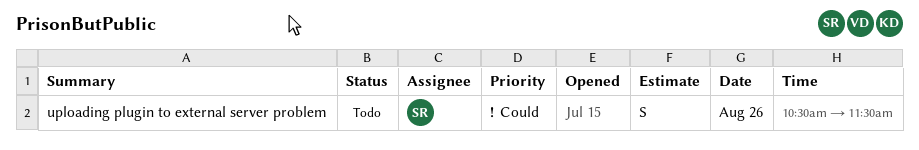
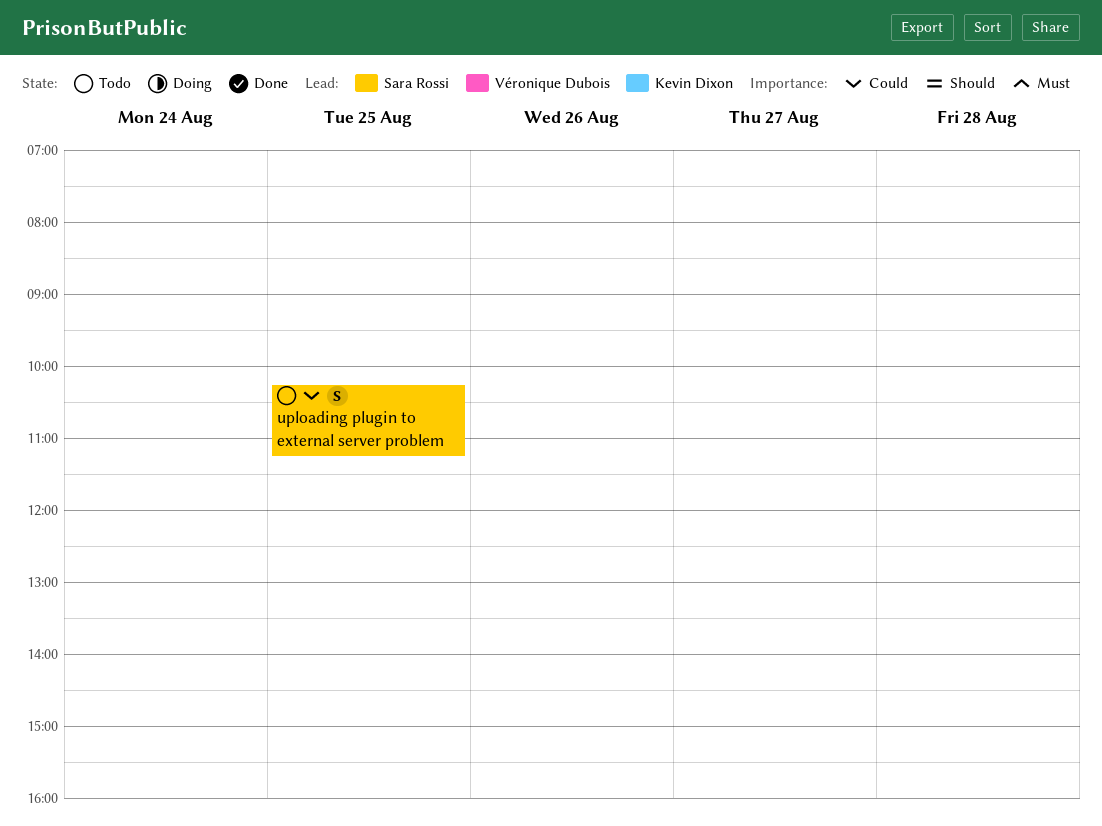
uploading plugin to external server problem, day: Aug 26 -> Aug 25
uploading plugin to external server problem, begins: 10:30 -> 10:15
uploading plugin to external server problem, ends: 11:30 -> 11:15

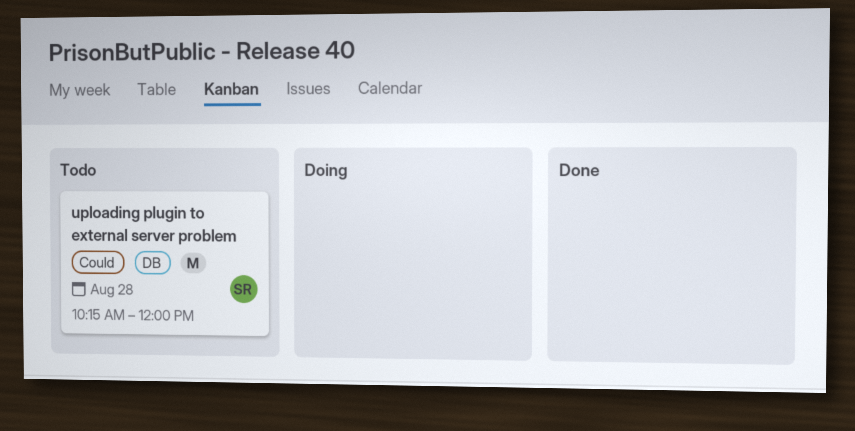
uploading plugin to external server problem, estimate: S -> M
uploading plugin to external server problem, day: Aug 25 -> Aug 28
uploading plugin to external server problem, ends: 11:15 -> 12:00

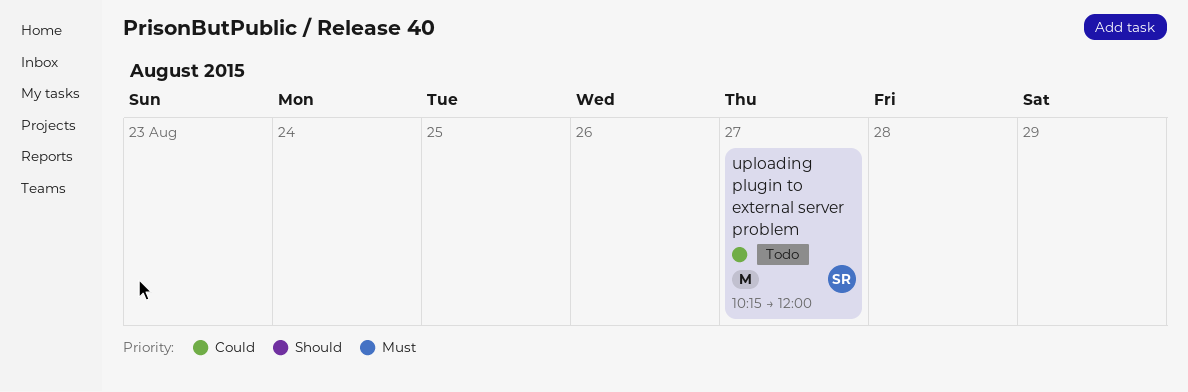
uploading plugin to external server problem, day: Aug 28 -> Aug 27

